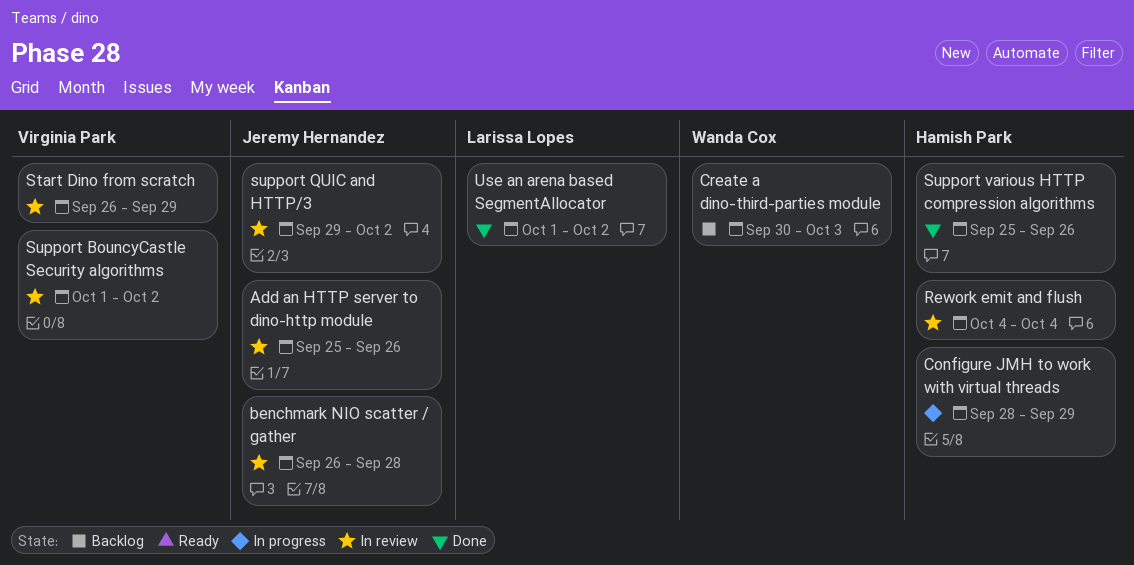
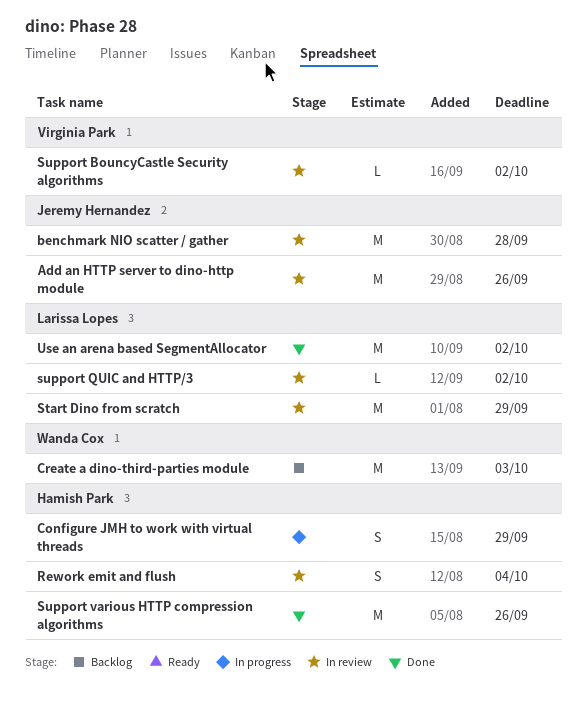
Start Dino from scratch, owner: Virginia Park -> Larissa Lopes
support QUIC and HTTP/3, owner: Jeremy Hernandez -> Larissa Lopes

